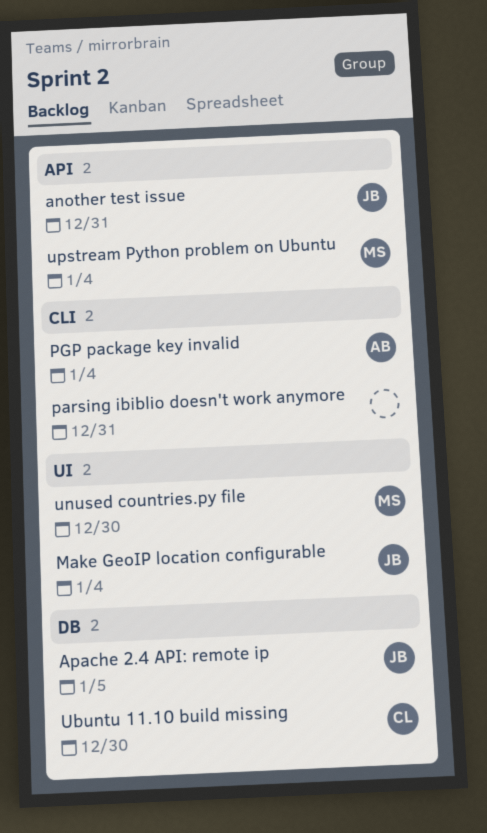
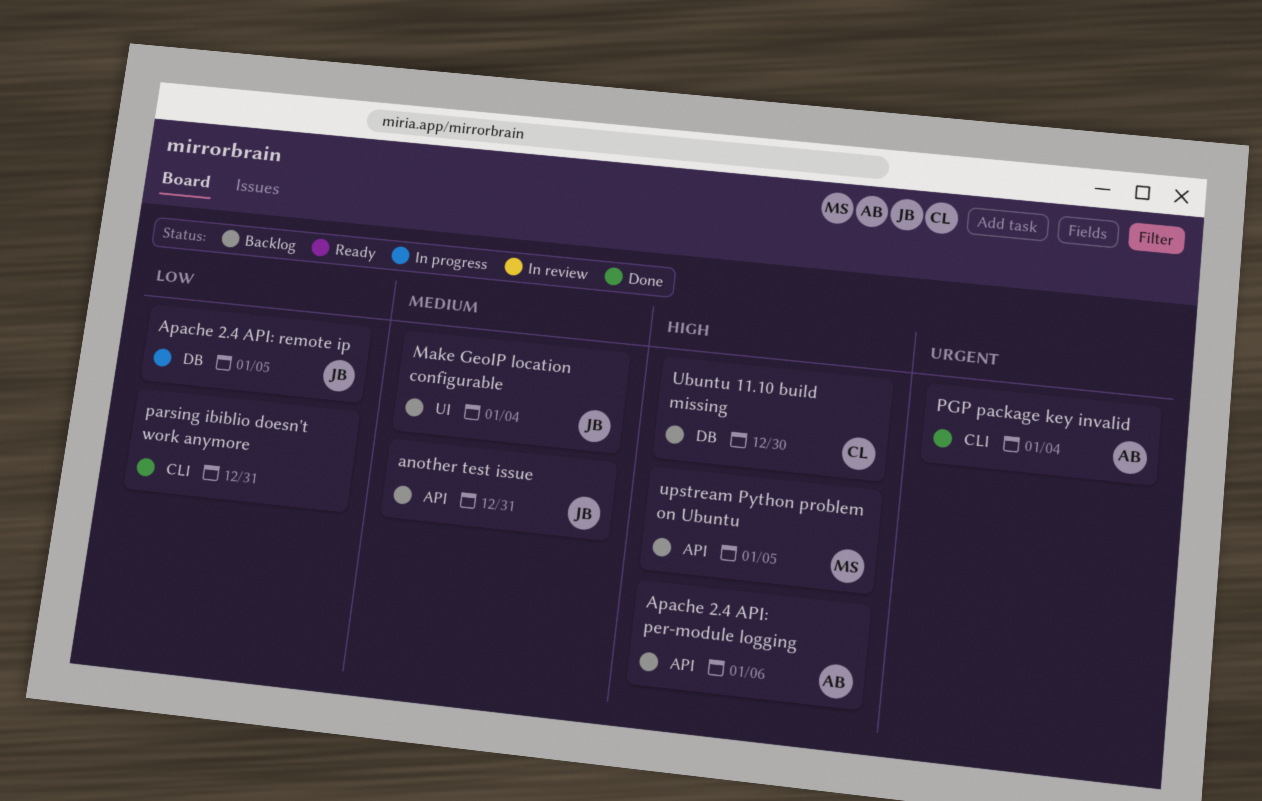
Apache 2.4 API: per-module logging: none -> present
unused countries.py file: present -> none
upstream Python problem on Ubuntu, due: Jan 4 -> Jan 5

